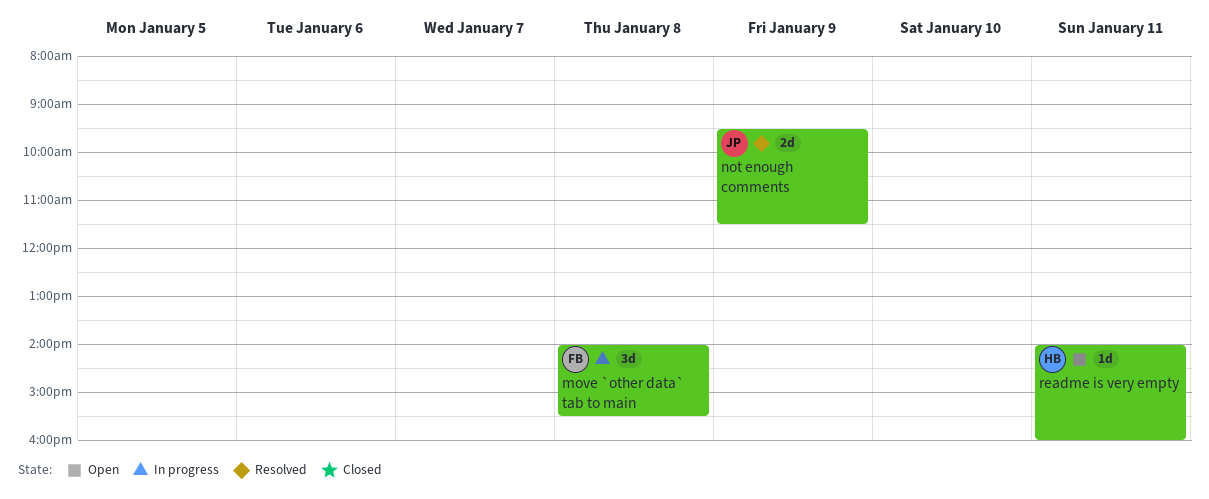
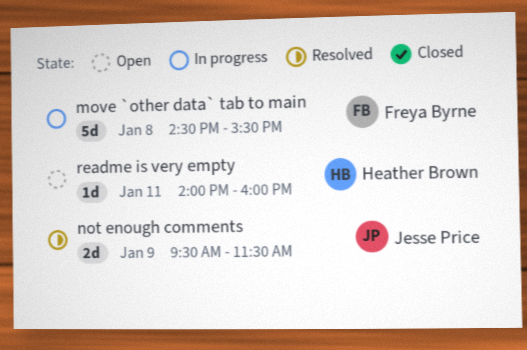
move `other data` tab to main, estimate: 3d -> 5d
move `other data` tab to main, begins: 14:00 -> 14:30

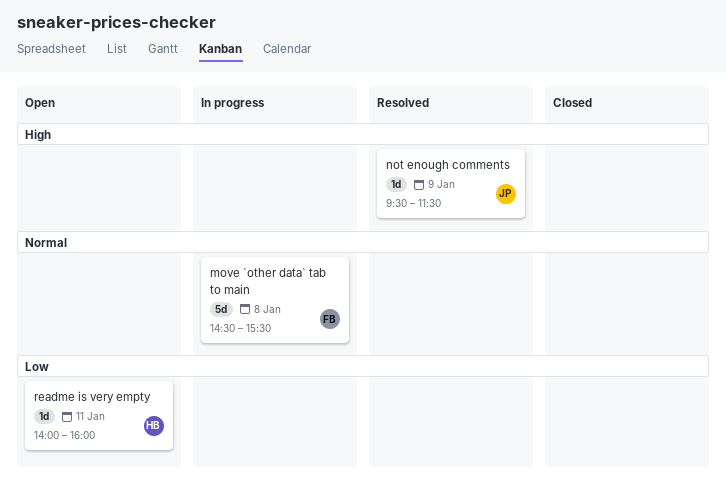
not enough comments, estimate: 2d -> 1d

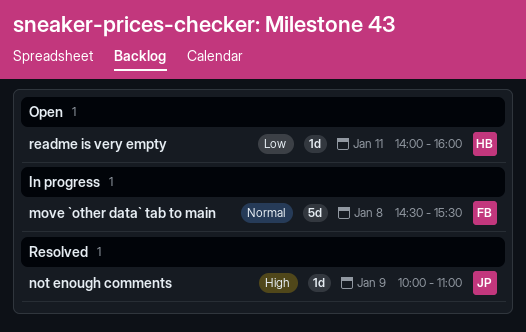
not enough comments, begins: 09:30 -> 10:00
not enough comments, ends: 11:30 -> 11:00

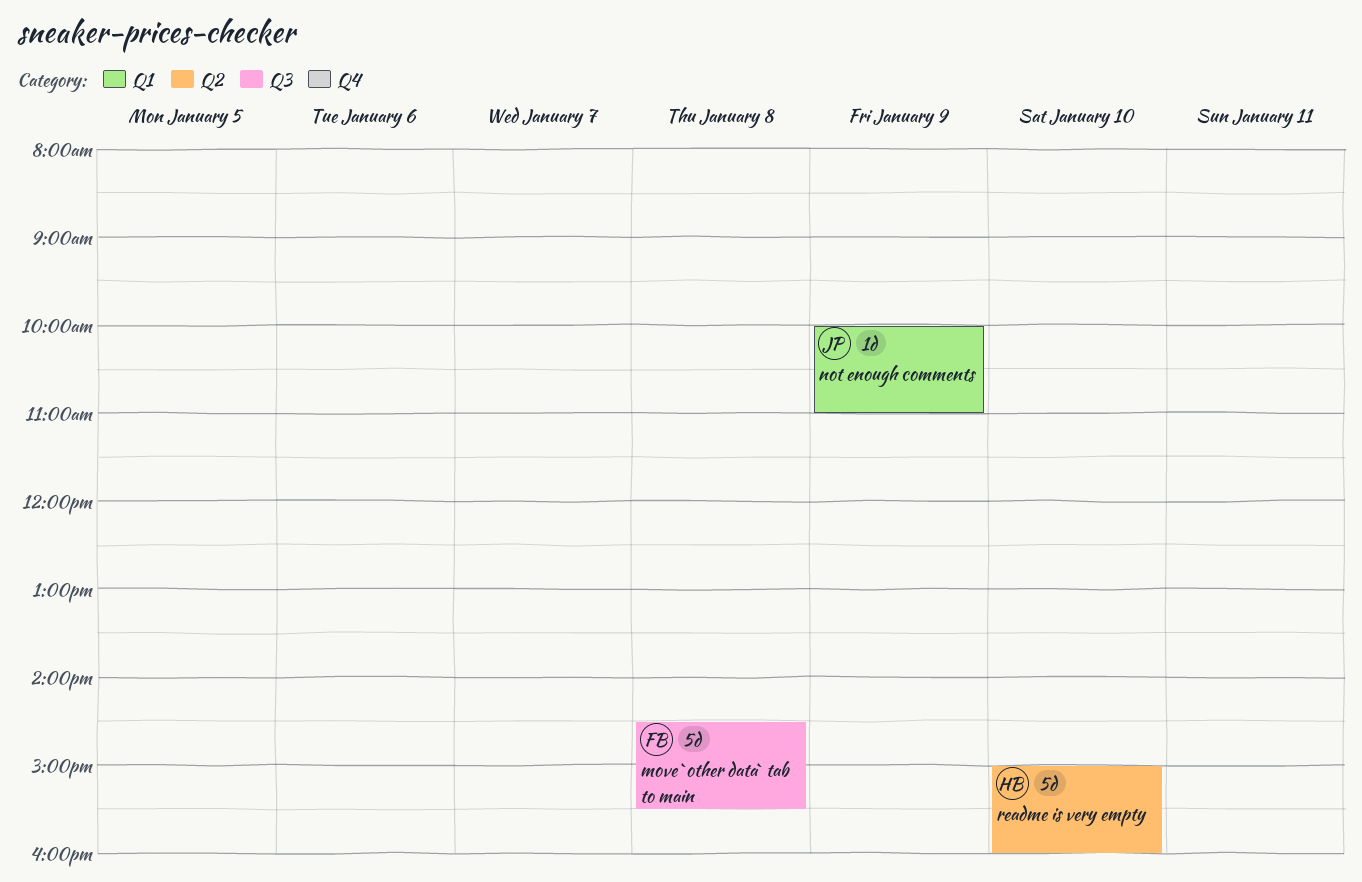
readme is very empty, estimate: 1d -> 5d
readme is very empty, day: Jan 11 -> Jan 10
readme is very empty, begins: 14:00 -> 15:00

